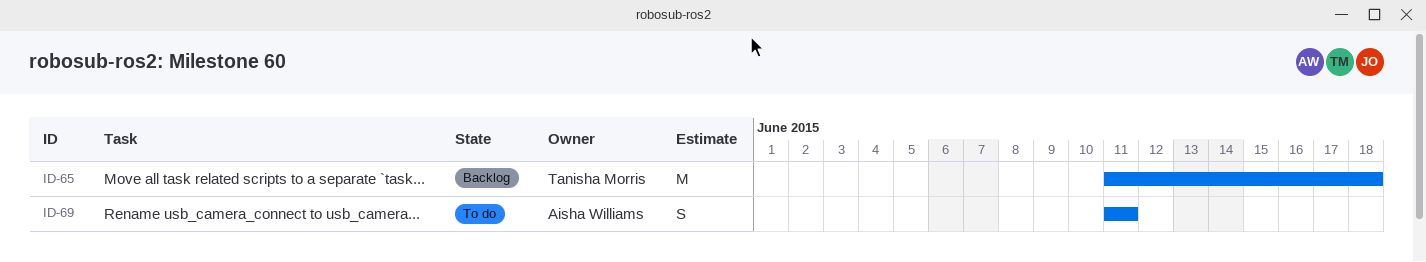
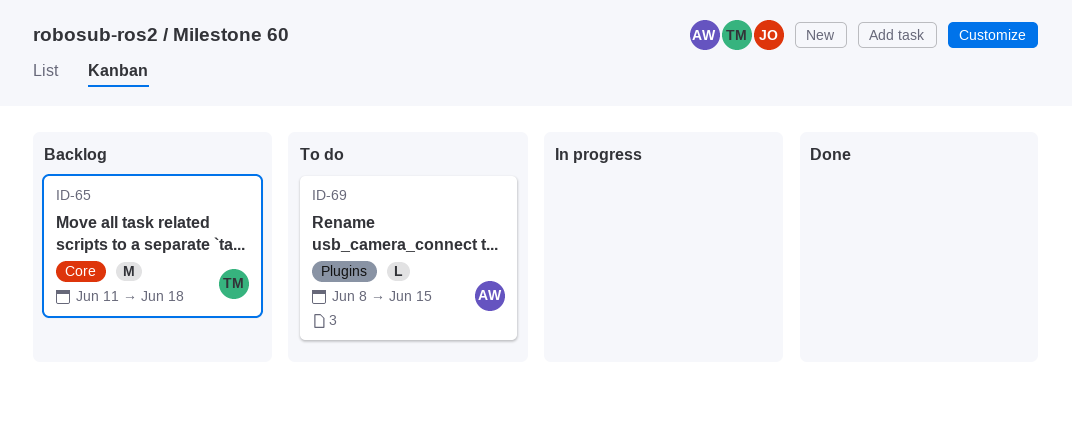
ID-69, estimate: S -> L
ID-69, start: Jun 11 -> Jun 8
ID-69, due: Jun 11 -> Jun 15

